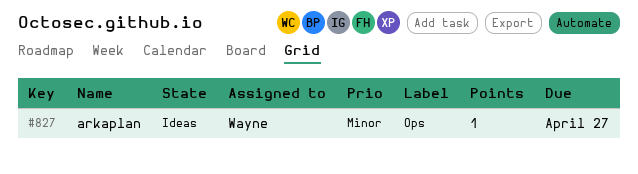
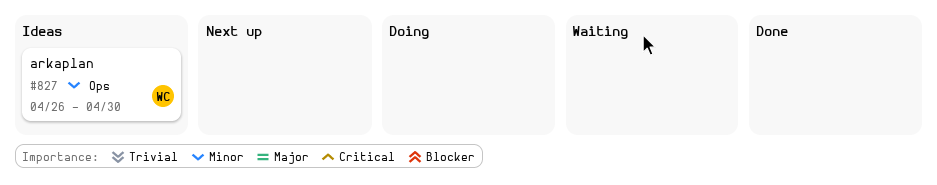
#827, due: Apr 27 -> Apr 30

